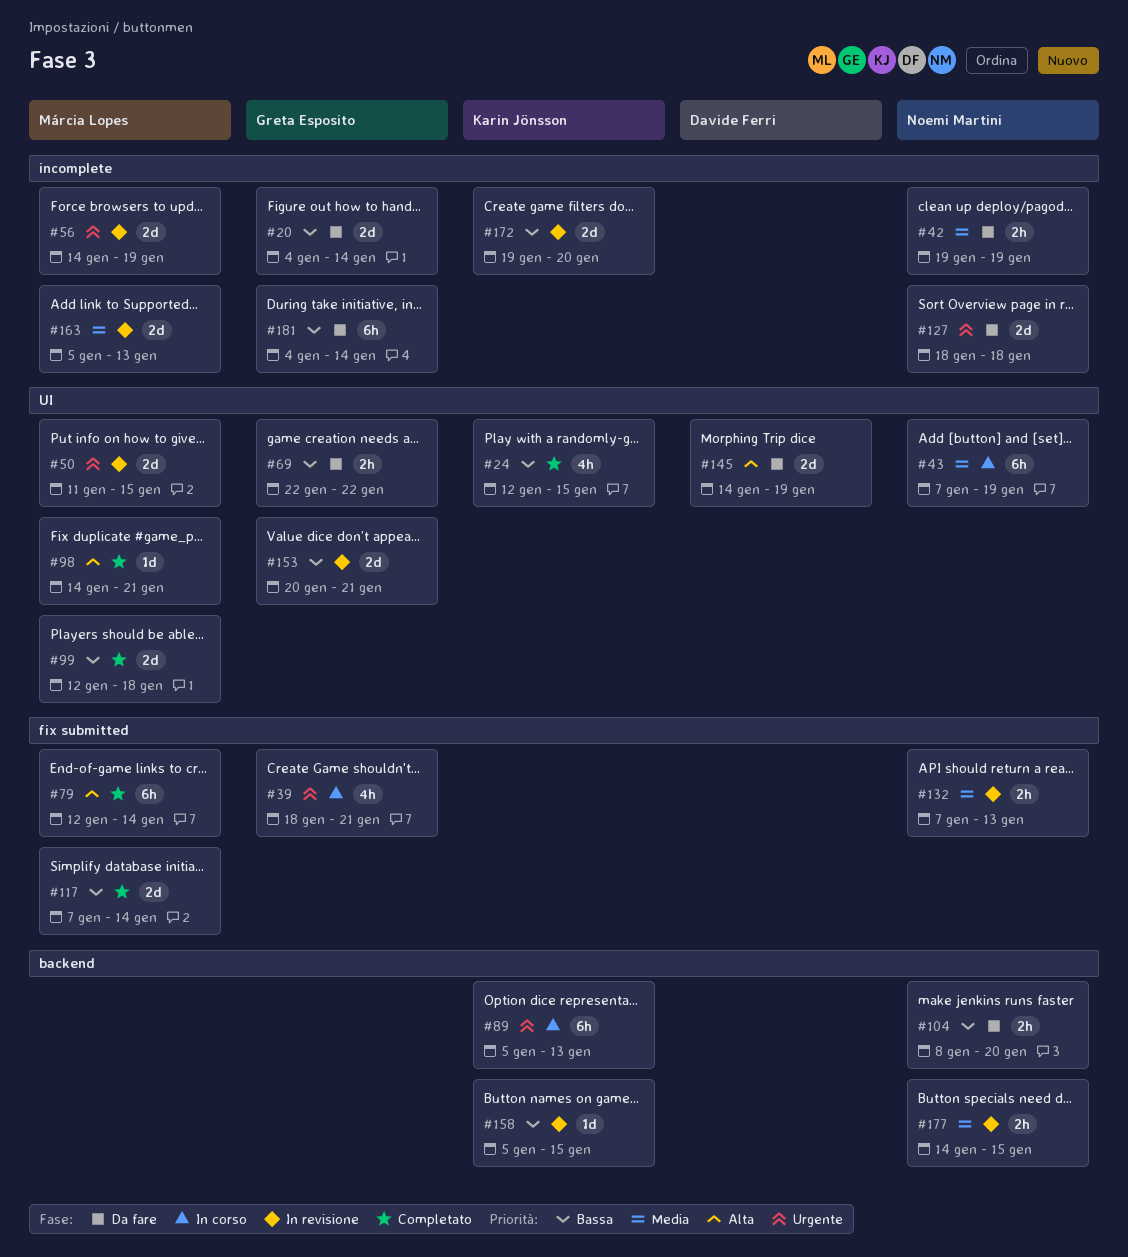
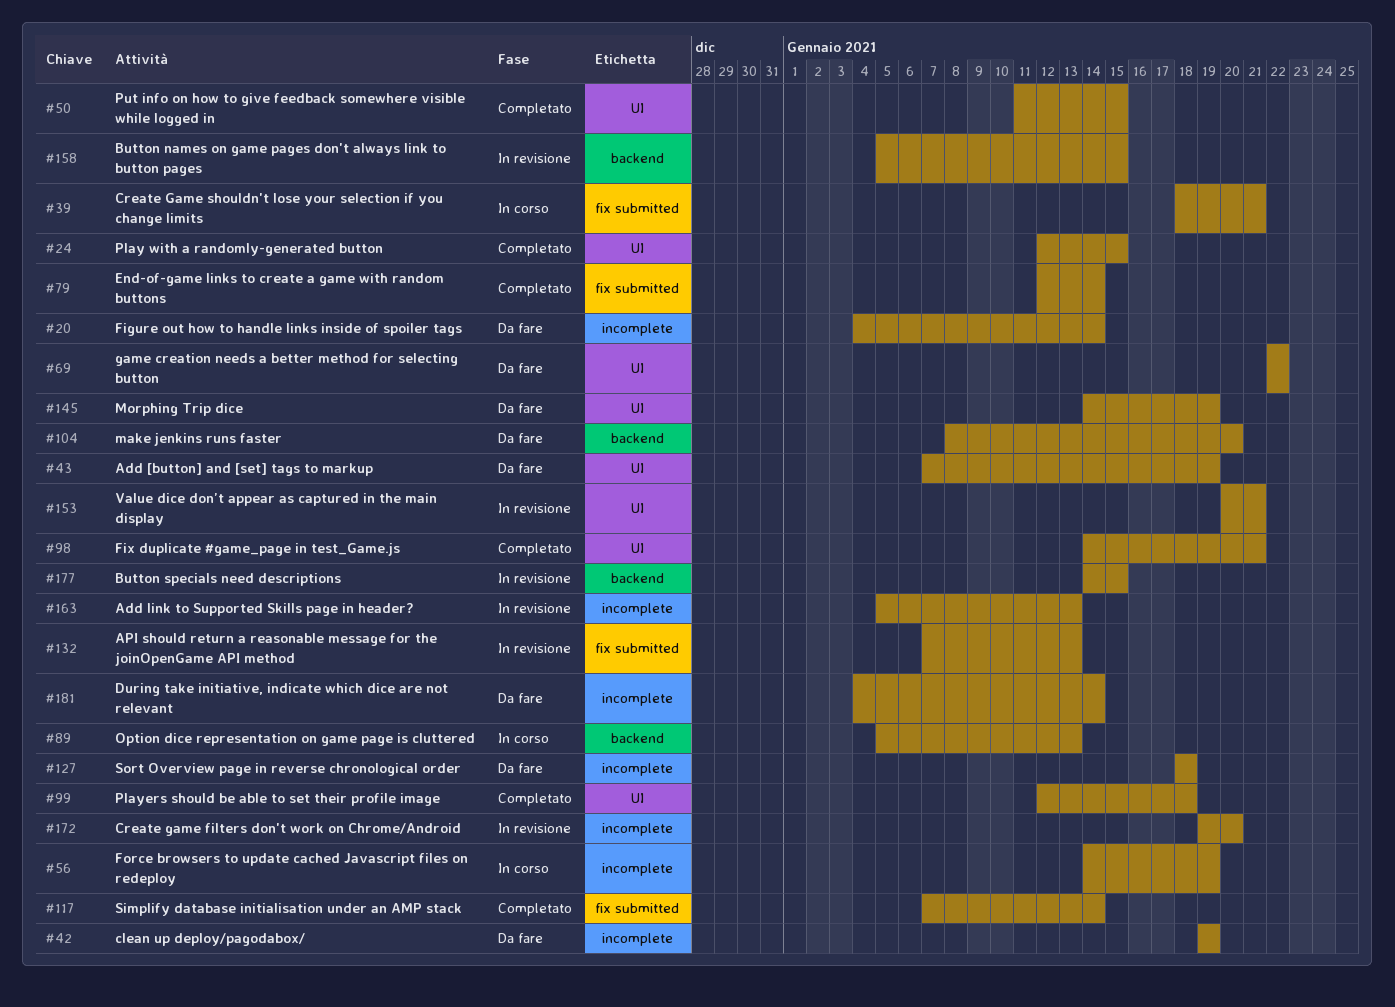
#43, status: In corso -> Da fare
#50, status: In revisione -> Completato
#56, status: In revisione -> In corso

